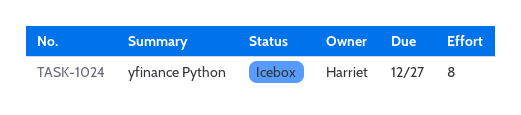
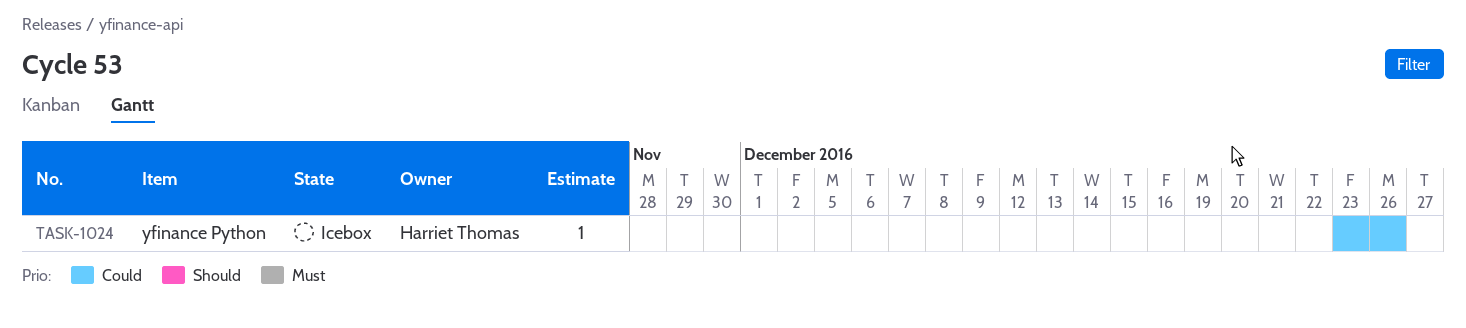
TASK-1024, estimate: 8 -> 1
TASK-1024, due: Dec 27 -> Dec 26

